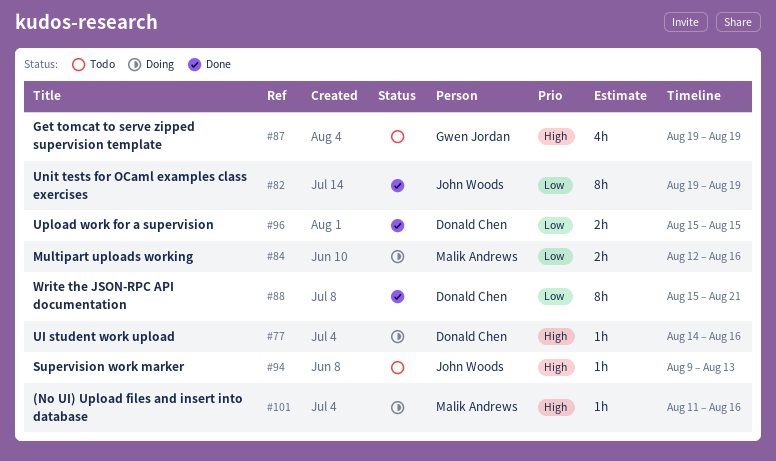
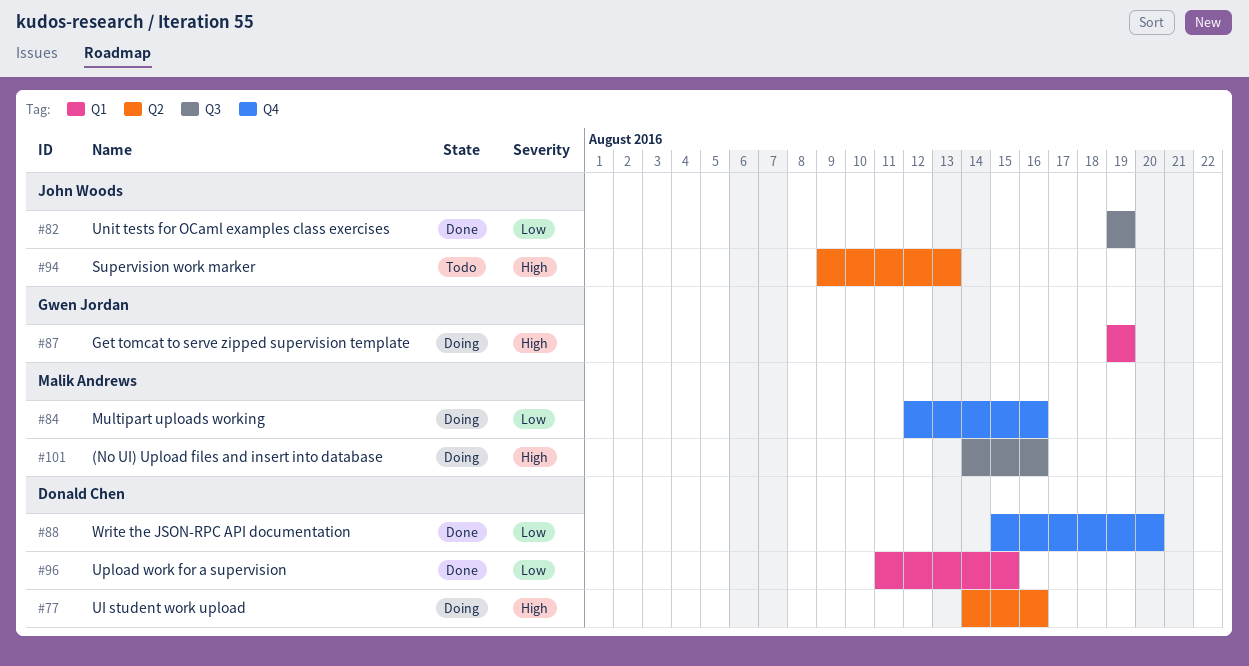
#87, status: Todo -> Doing
#88, due: Aug 21 -> Aug 20
#96, start: Aug 15 -> Aug 11
#101, start: Aug 11 -> Aug 14

